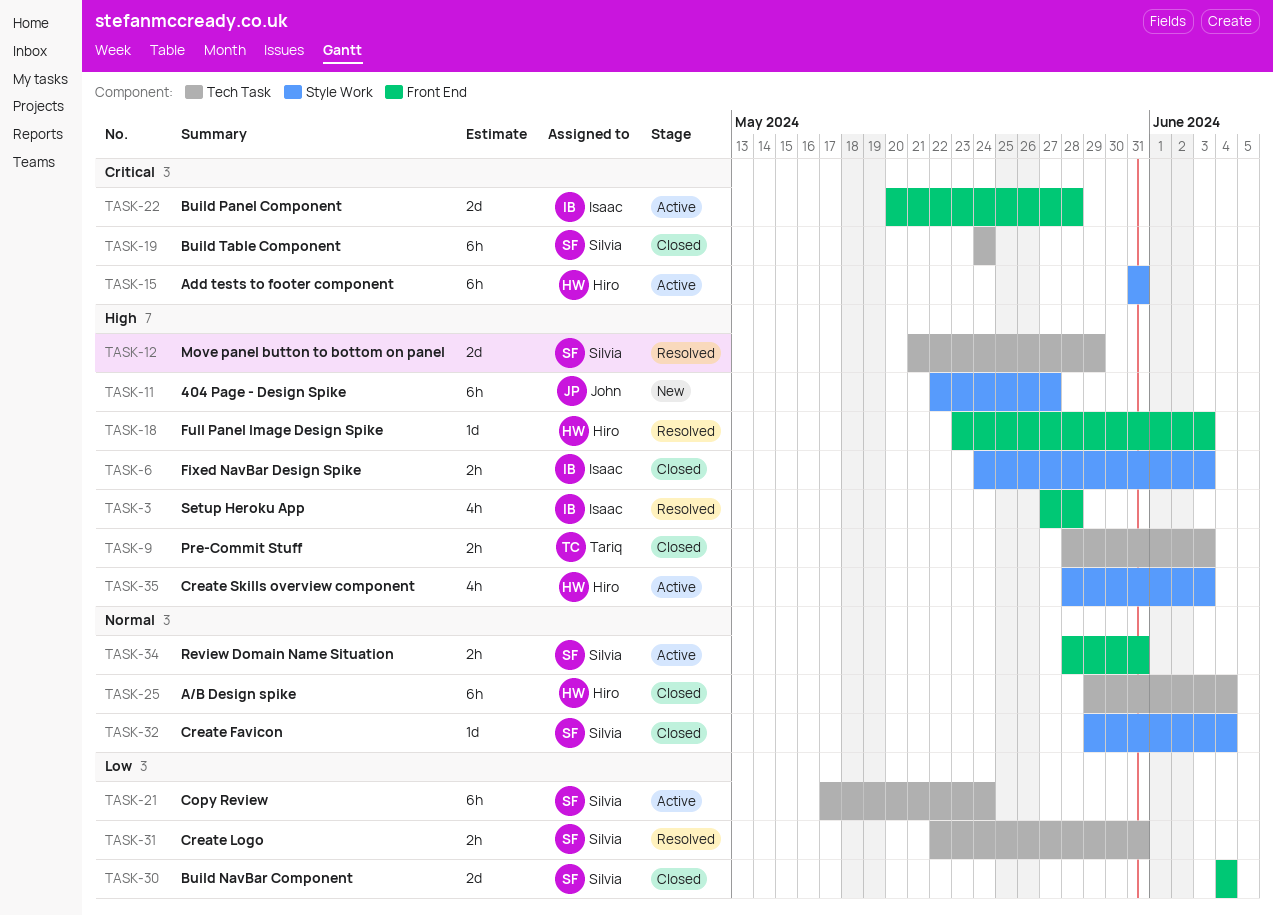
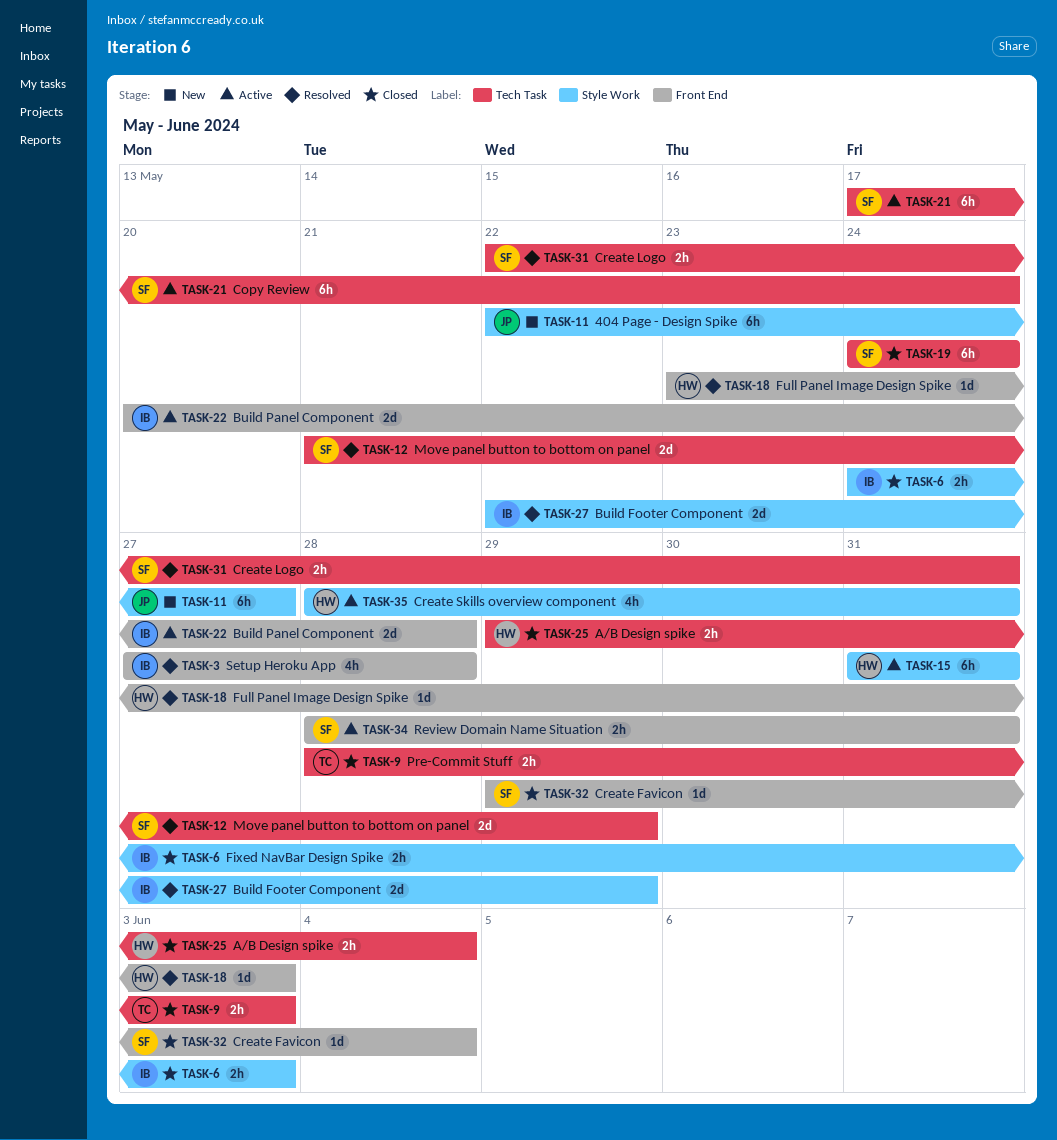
TASK-25, estimate: 6h -> 2h
TASK-27: none -> present
TASK-30: present -> none
TASK-32, label: Style Work -> Front End
TASK-35, due: Jun 3 -> May 31

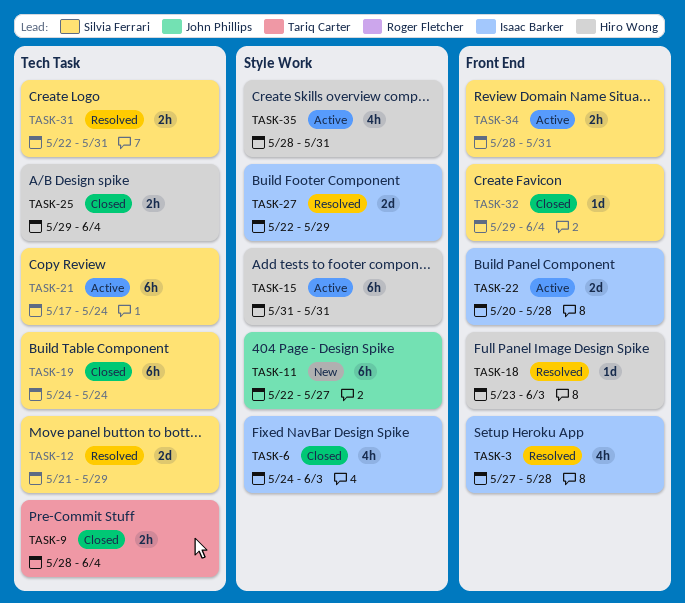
TASK-6, estimate: 2h -> 4h
TASK-9, due: Jun 3 -> Jun 4

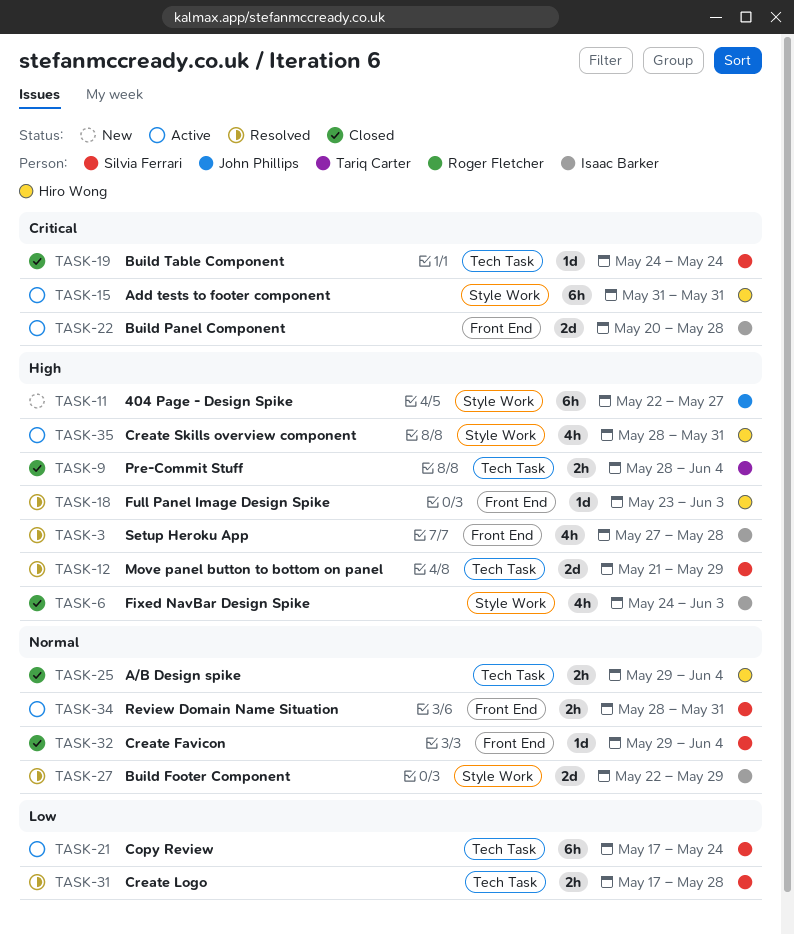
TASK-19, estimate: 6h -> 1d
TASK-31, start: May 22 -> May 17
TASK-31, due: May 31 -> May 28

